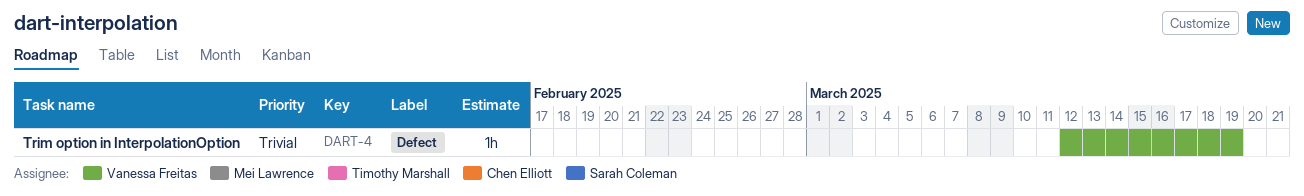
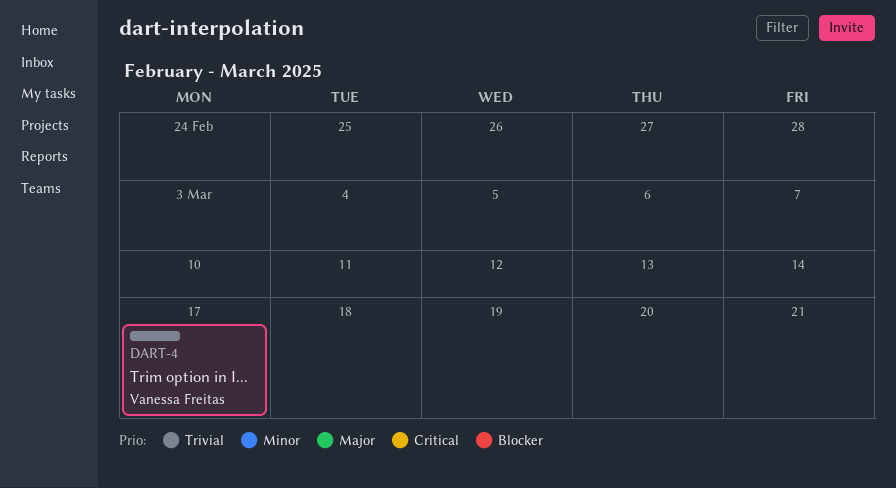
DART-4, due: Mar 19 -> Mar 17

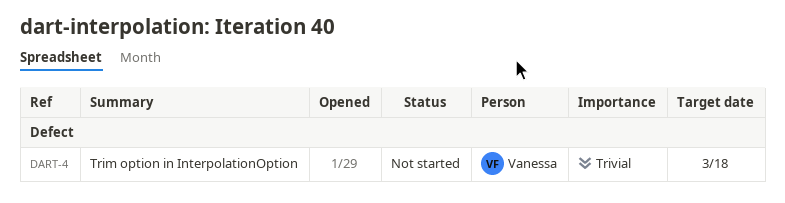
DART-4, due: Mar 17 -> Mar 18

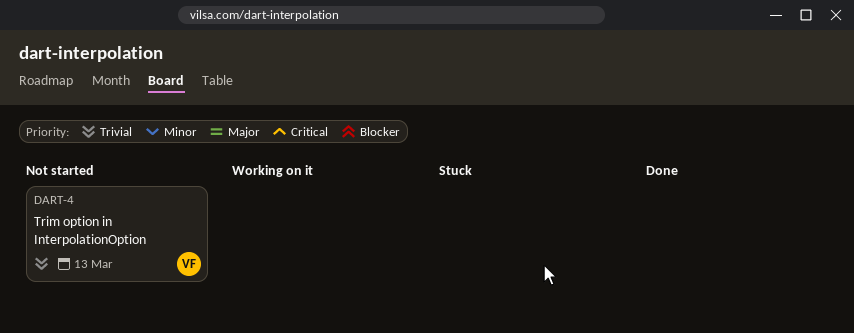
DART-4, due: Mar 18 -> Mar 13

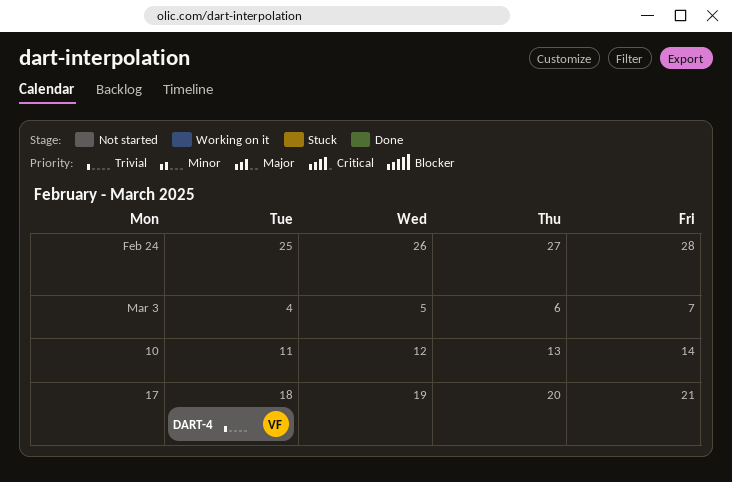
DART-4, due: Mar 13 -> Mar 18

